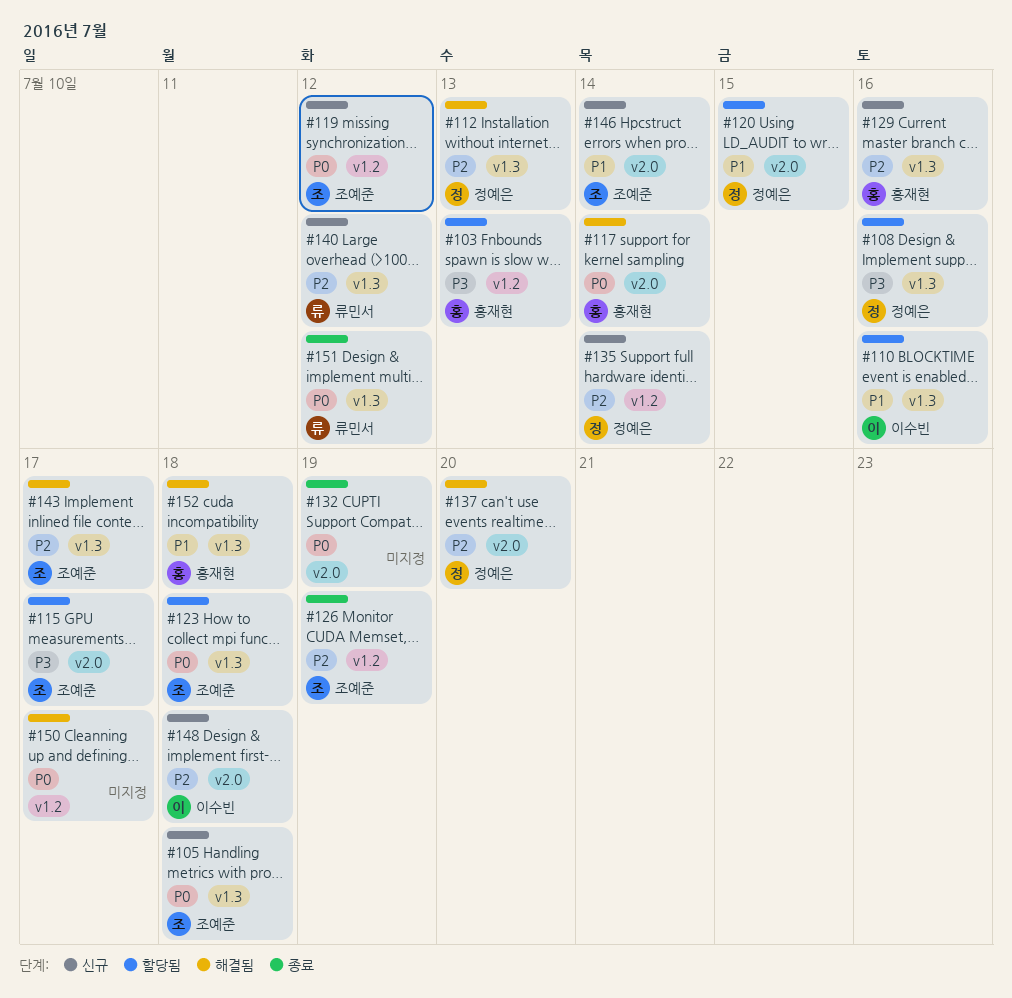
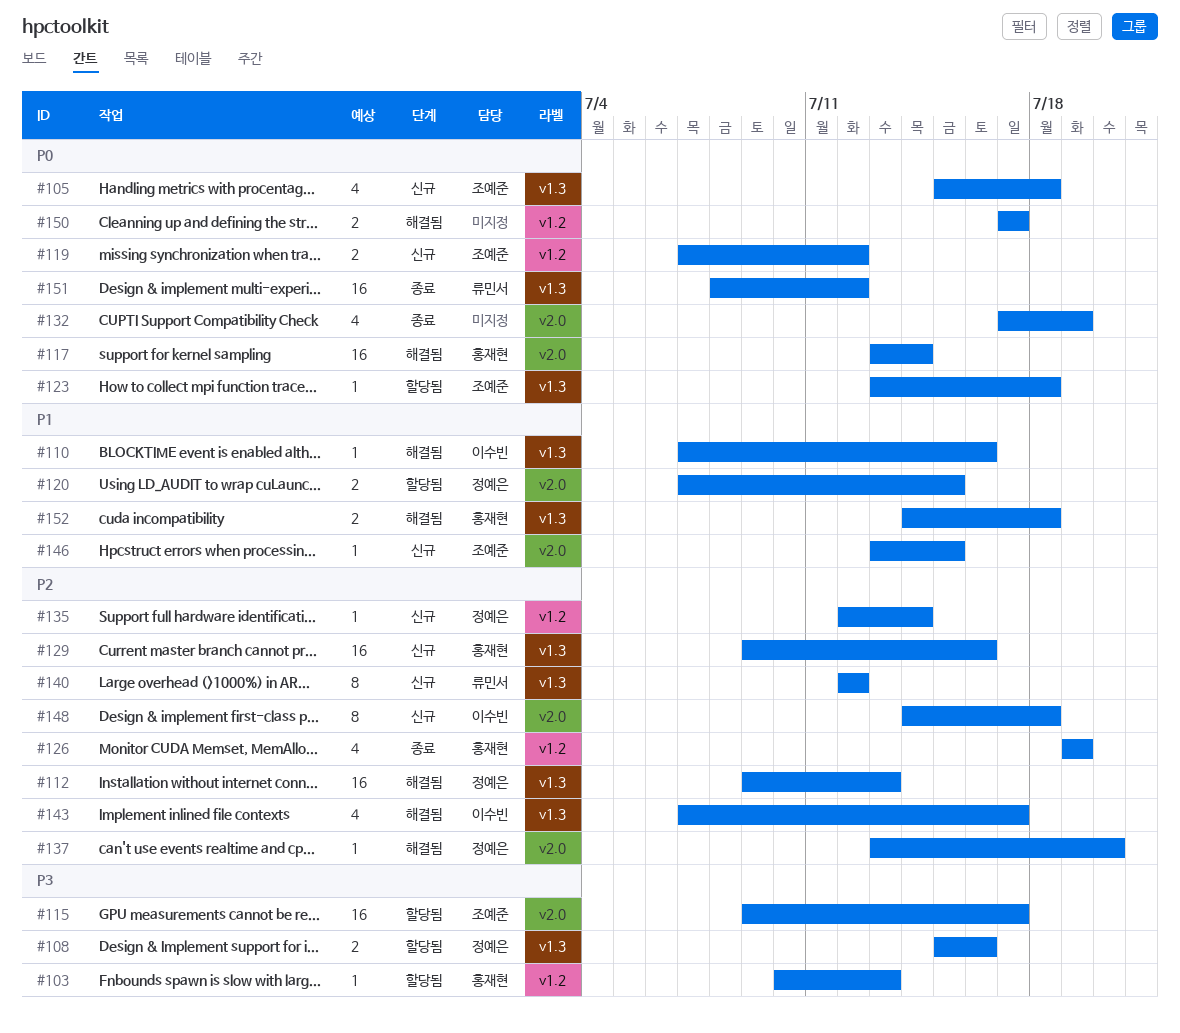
#110, status: 할당됨 -> 해결됨
#126, owner: 조예준 -> 홍재현
#143, owner: 조예준 -> 이수빈
#146, due: Jul 14 -> Jul 15

